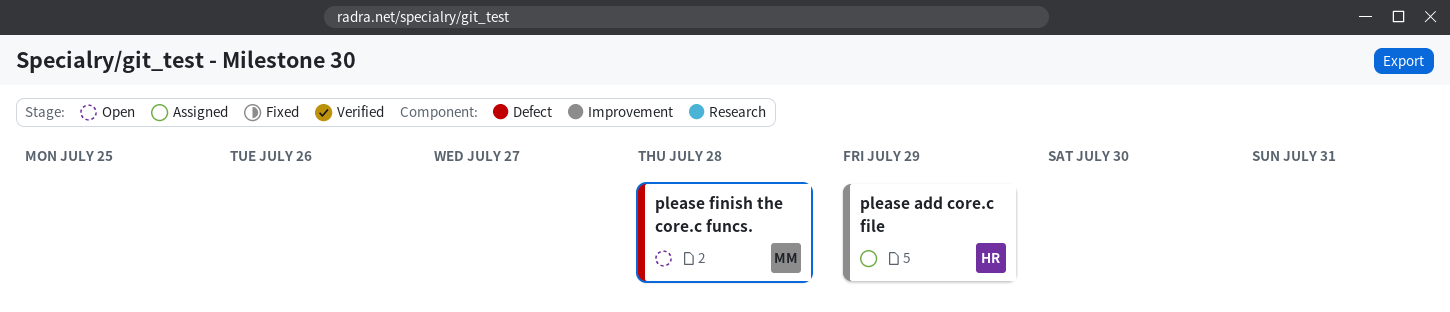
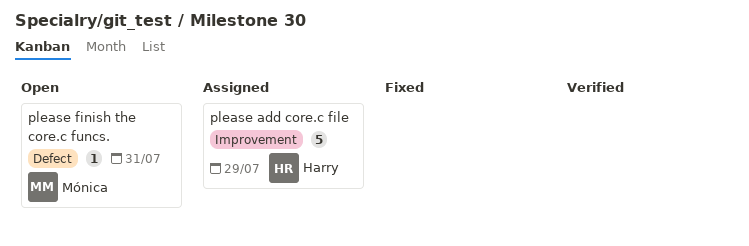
please finish the core.c funcs., due: Jul 28 -> Jul 31

